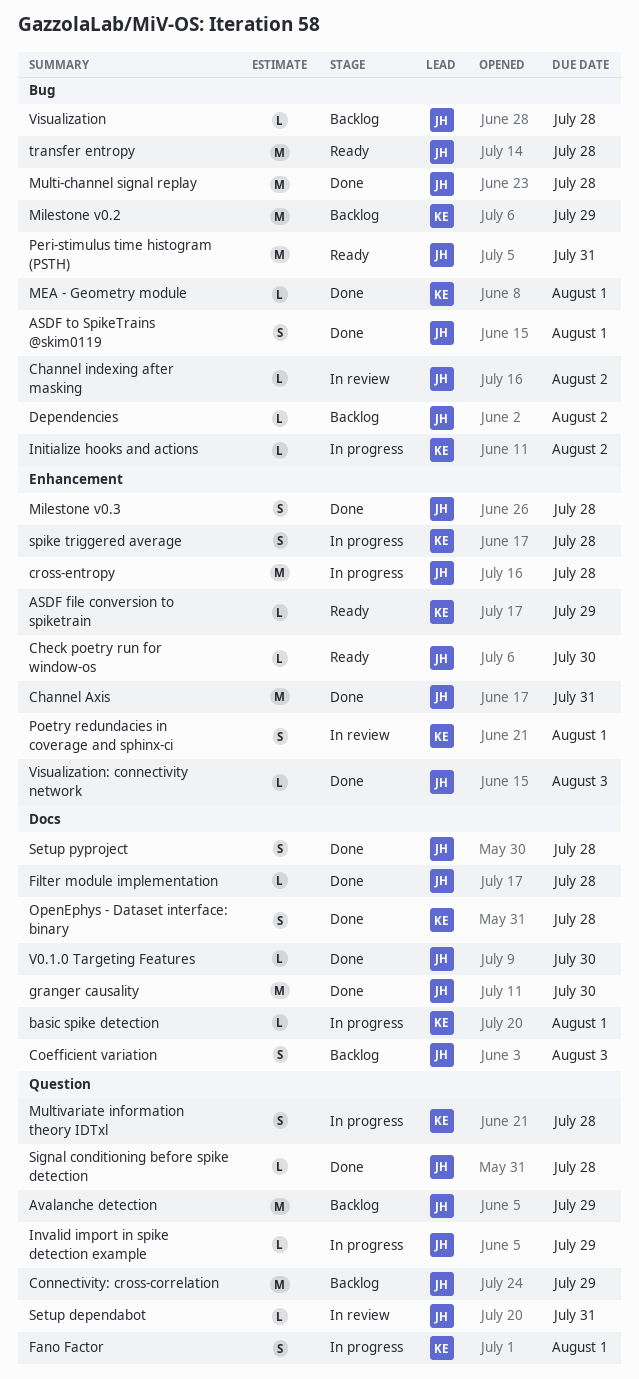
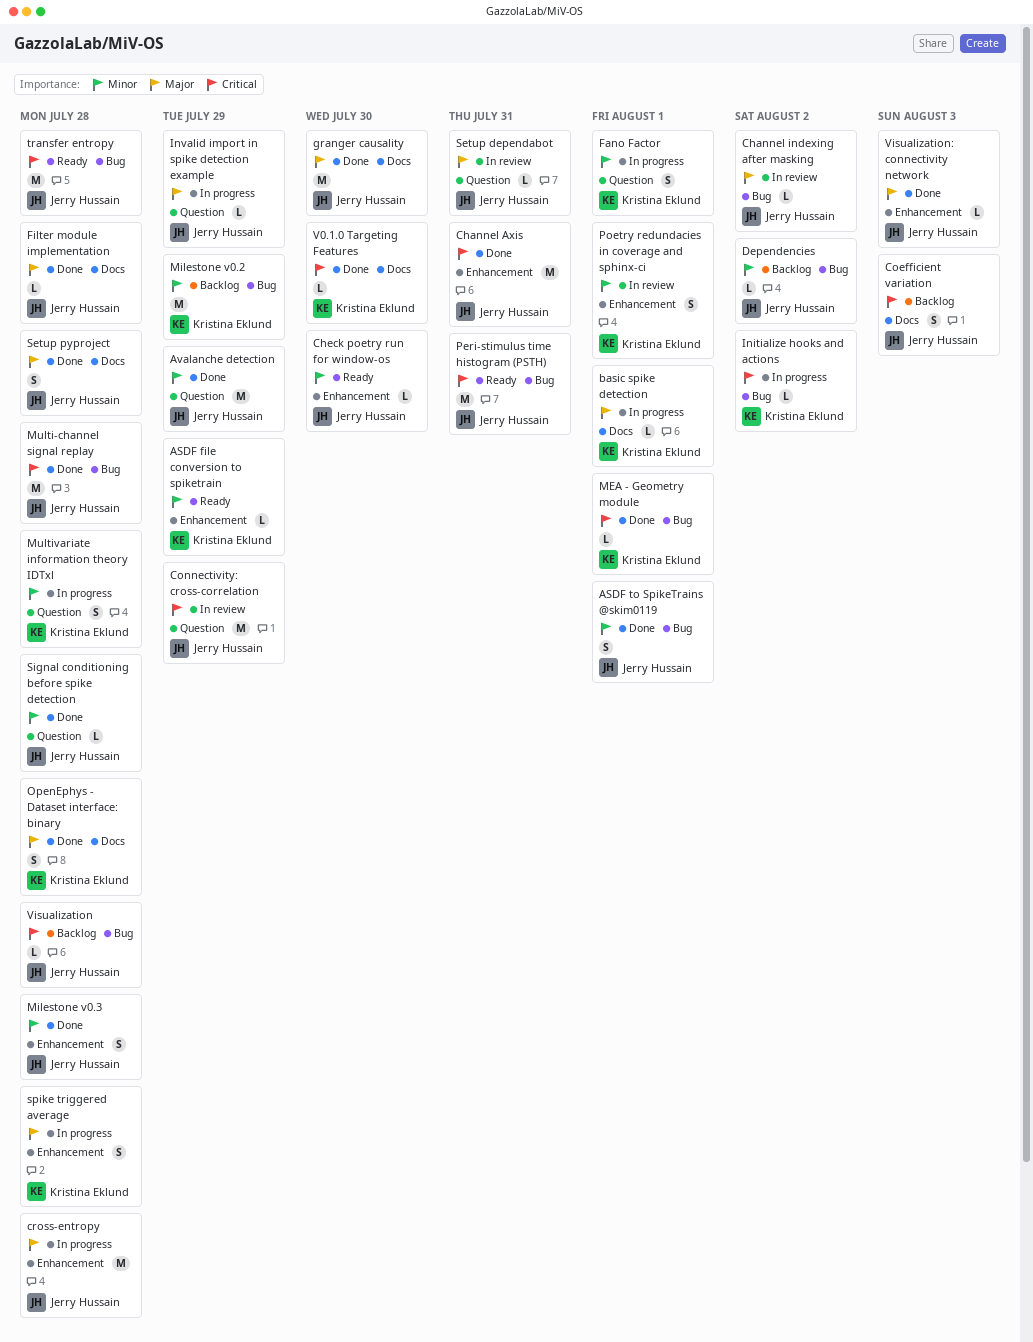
Avalanche detection, status: Backlog -> Done
Connectivity: cross-correlation, status: Backlog -> In review
V0.1.0 Targeting Features, owner: Jerry Hussain -> Kristina Eklund

